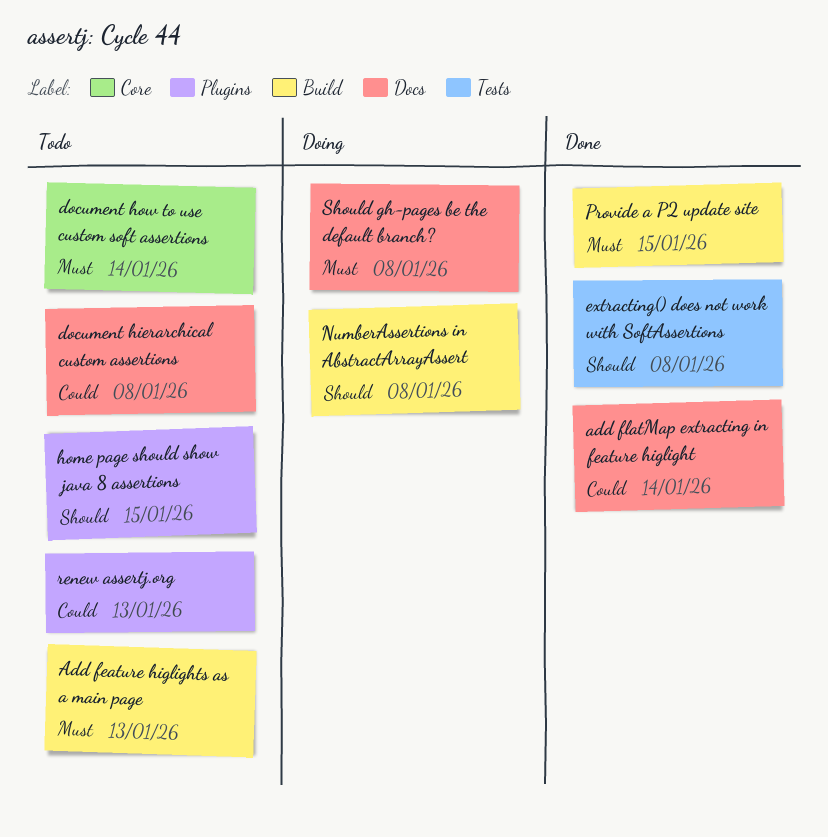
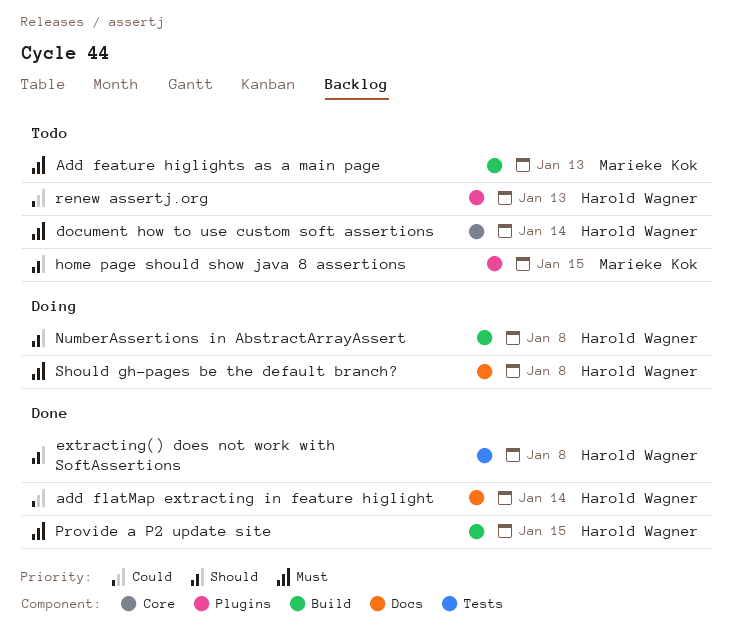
document hierarchical custom assertions: present -> none

